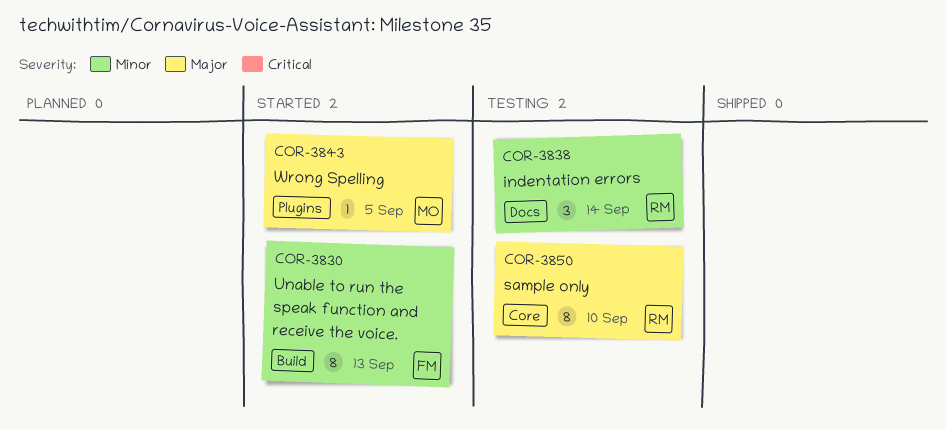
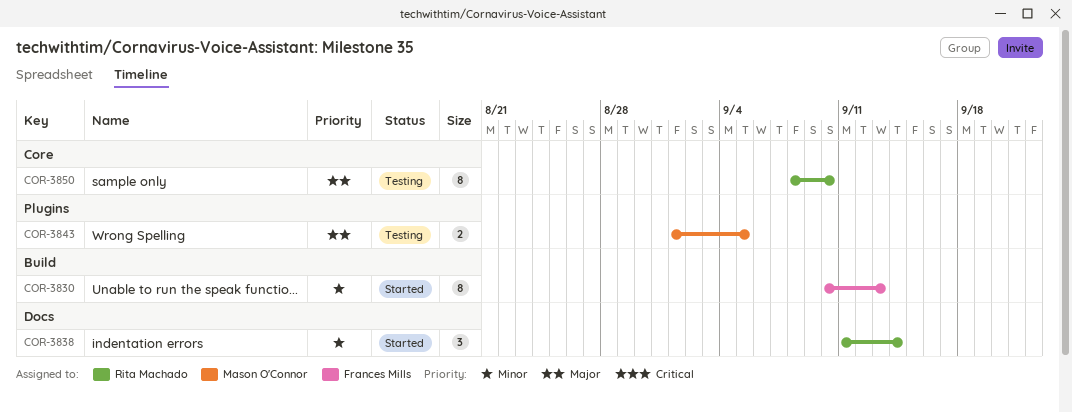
COR-3838, status: Testing -> Started
COR-3843, status: Started -> Testing
COR-3843, estimate: 1 -> 2

